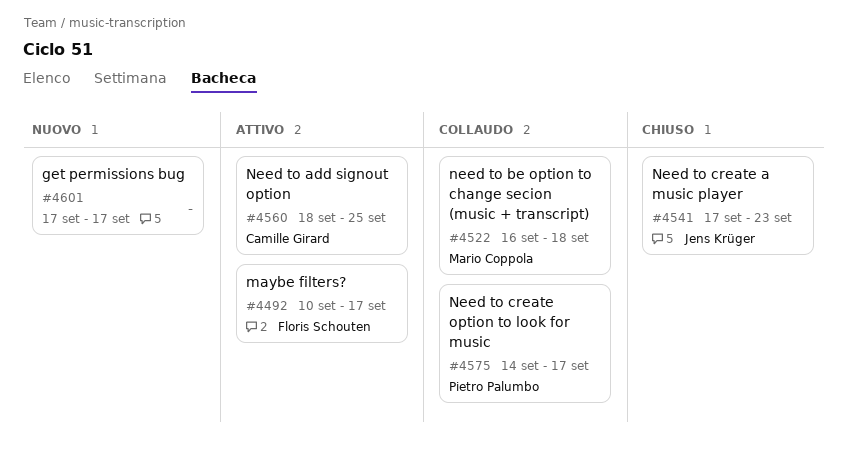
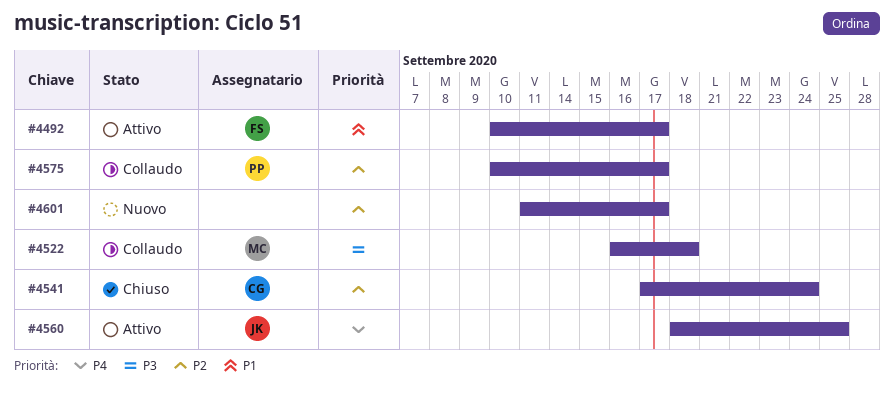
#4541, owner: Jens Krüger -> Camille Girard
#4541, due: Sep 23 -> Sep 24
#4560, owner: Camille Girard -> Jens Krüger
#4575, start: Sep 14 -> Sep 10
#4601, start: Sep 17 -> Sep 11

